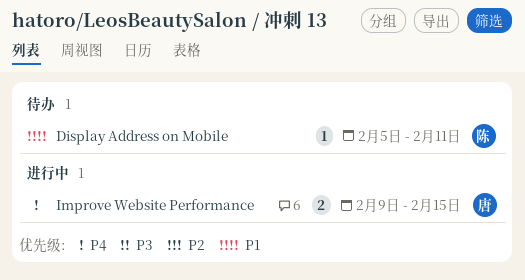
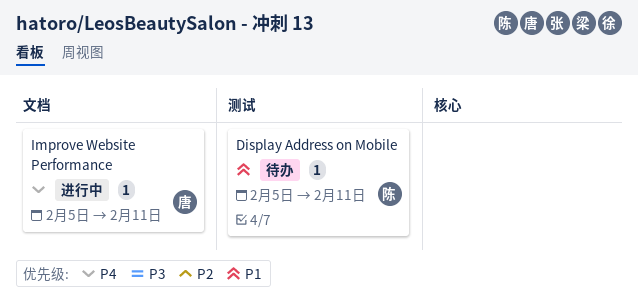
Improve Website Performance, estimate: 2 -> 1
Improve Website Performance, start: Feb 9 -> Feb 5
Improve Website Performance, due: Feb 15 -> Feb 11

